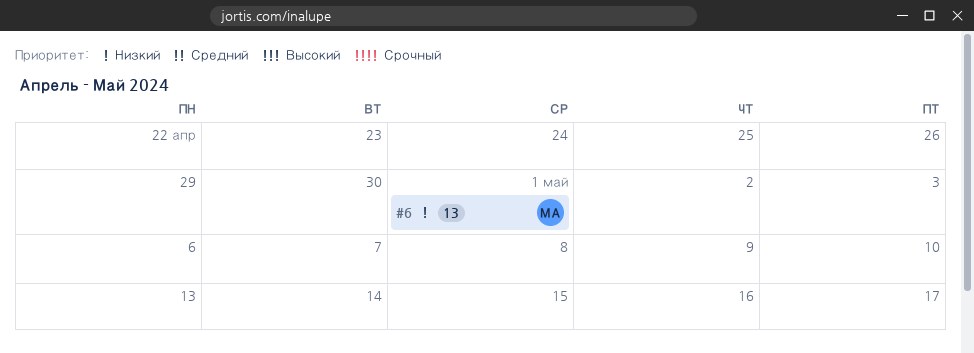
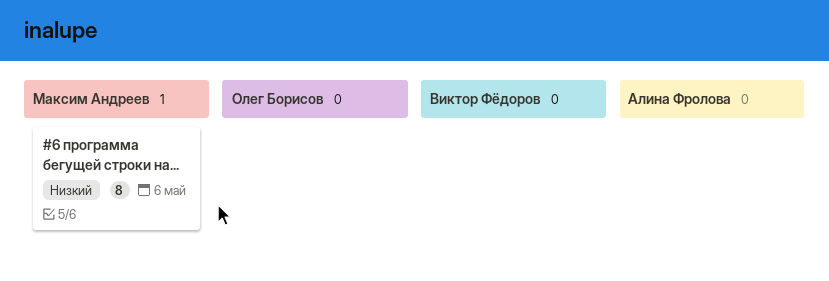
#6, estimate: 13 -> 8
#6, due: May 1 -> May 6

